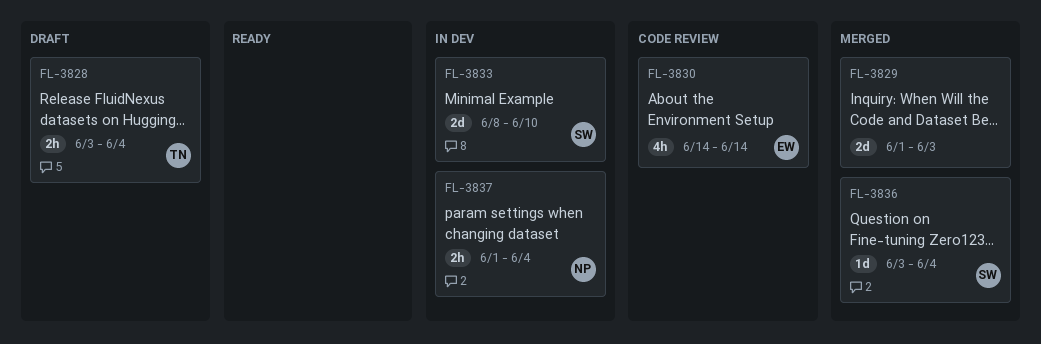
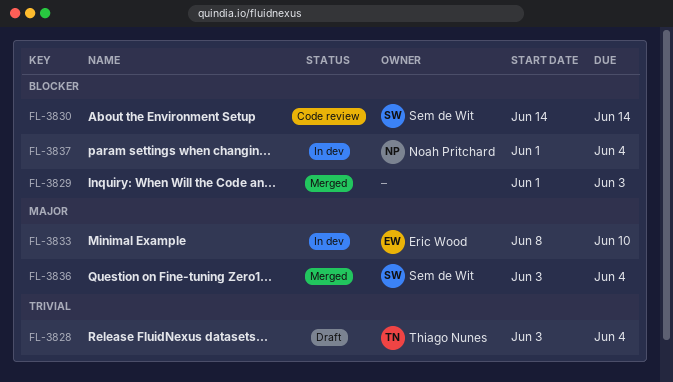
FL-3830, owner: Eric Wood -> Sem de Wit
FL-3833, owner: Sem de Wit -> Eric Wood

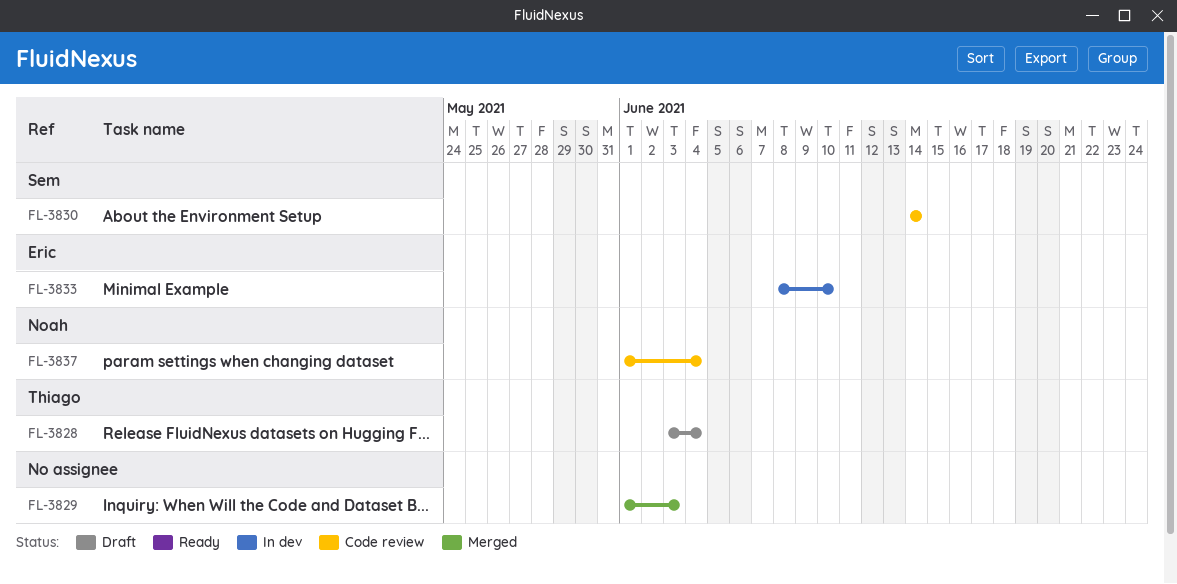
FL-3836: present -> none
FL-3837, status: In dev -> Code review

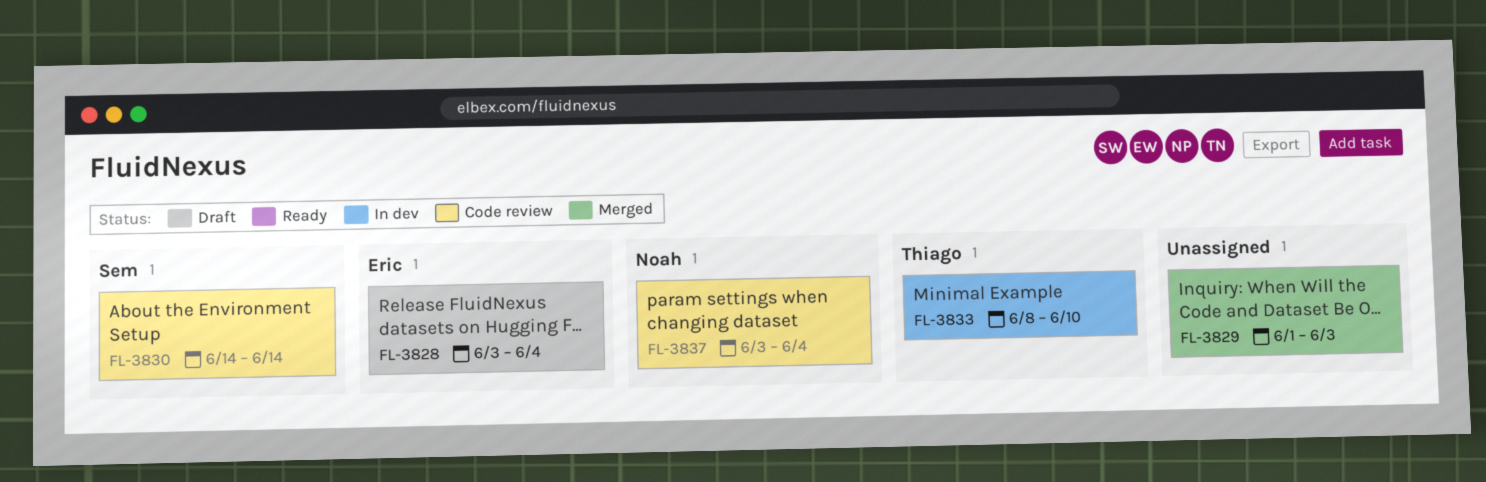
FL-3828, owner: Thiago -> Eric
FL-3833, owner: Eric -> Thiago
FL-3837, start: Jun 1 -> Jun 3

